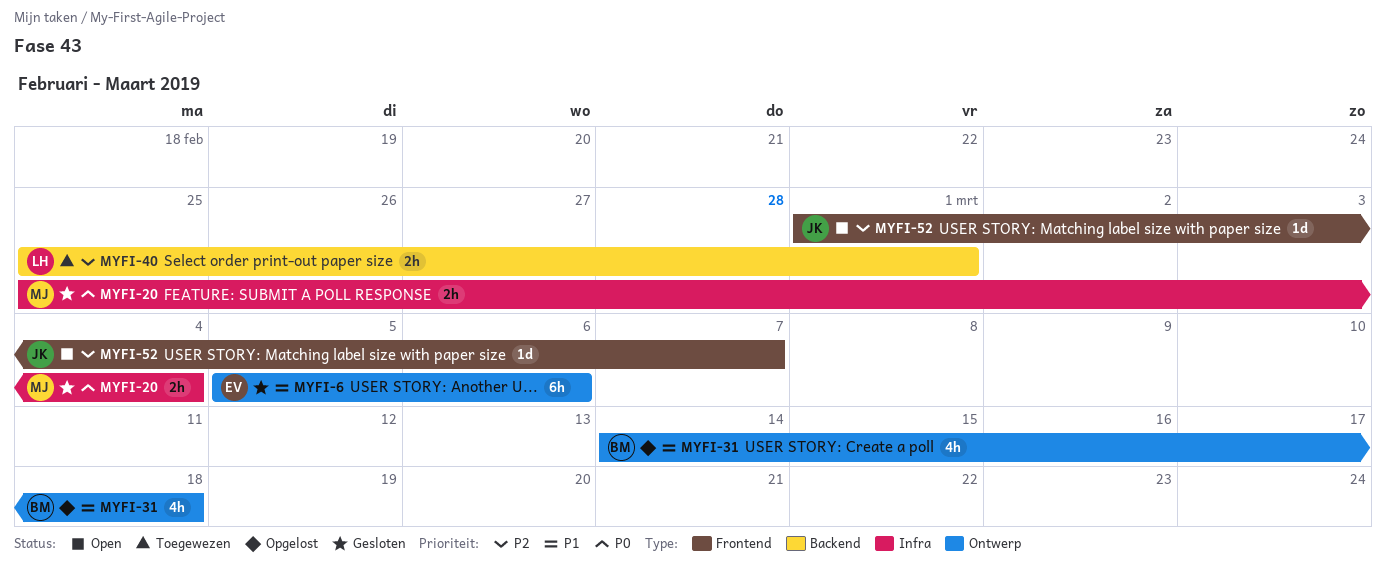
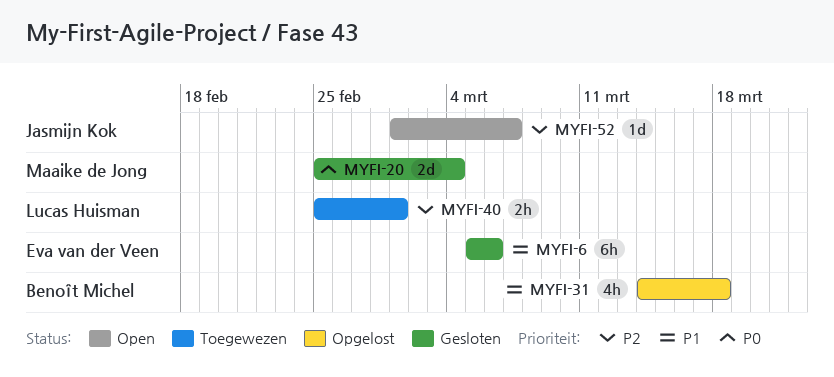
MYFI-20, estimate: 2h -> 2d

